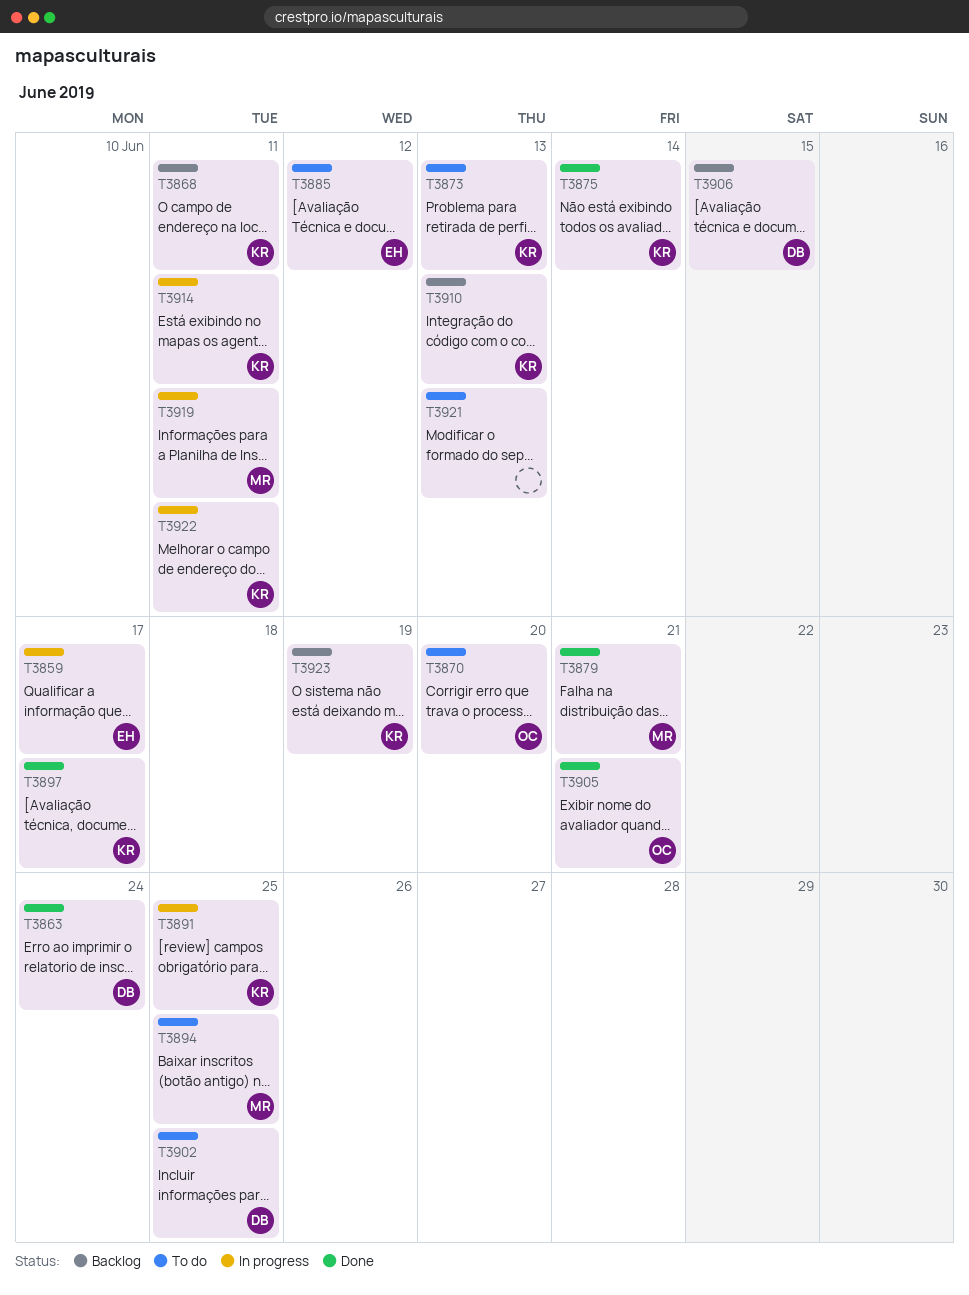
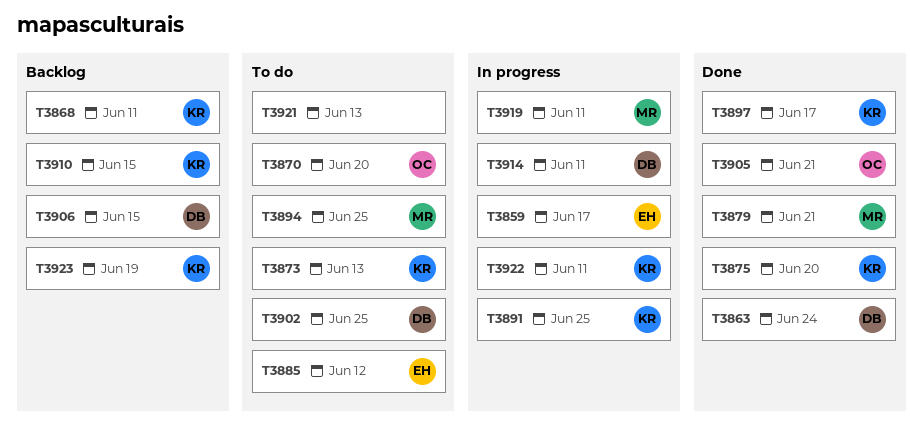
T3875, due: Jun 14 -> Jun 20
T3910, due: Jun 13 -> Jun 15
T3914, owner: KR -> DB

